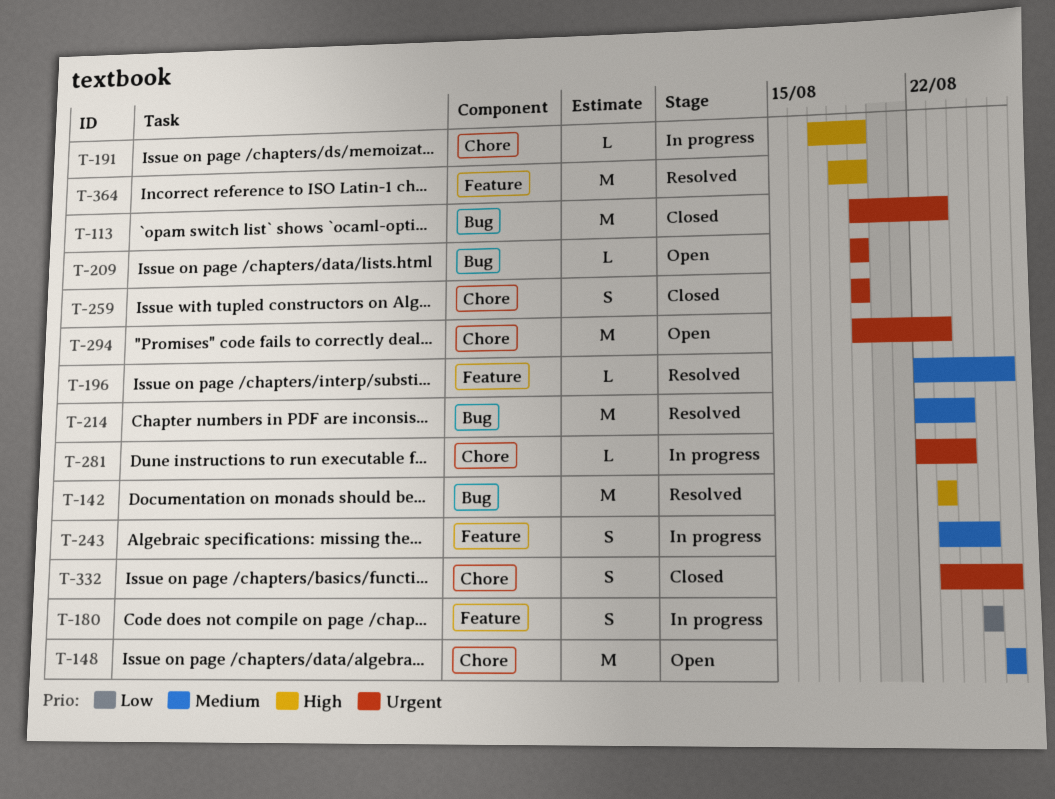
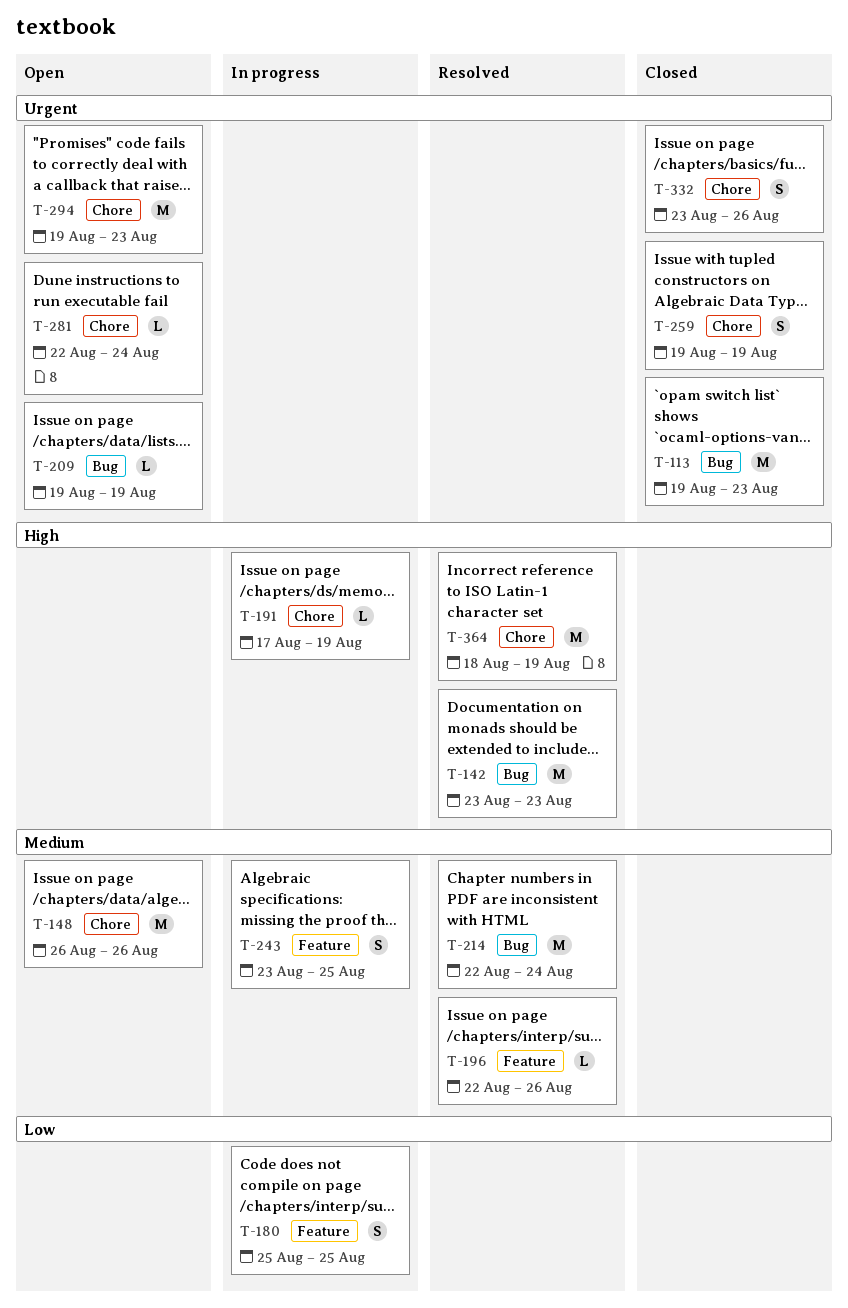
T-281, status: In progress -> Open
T-364, label: Feature -> Chore

